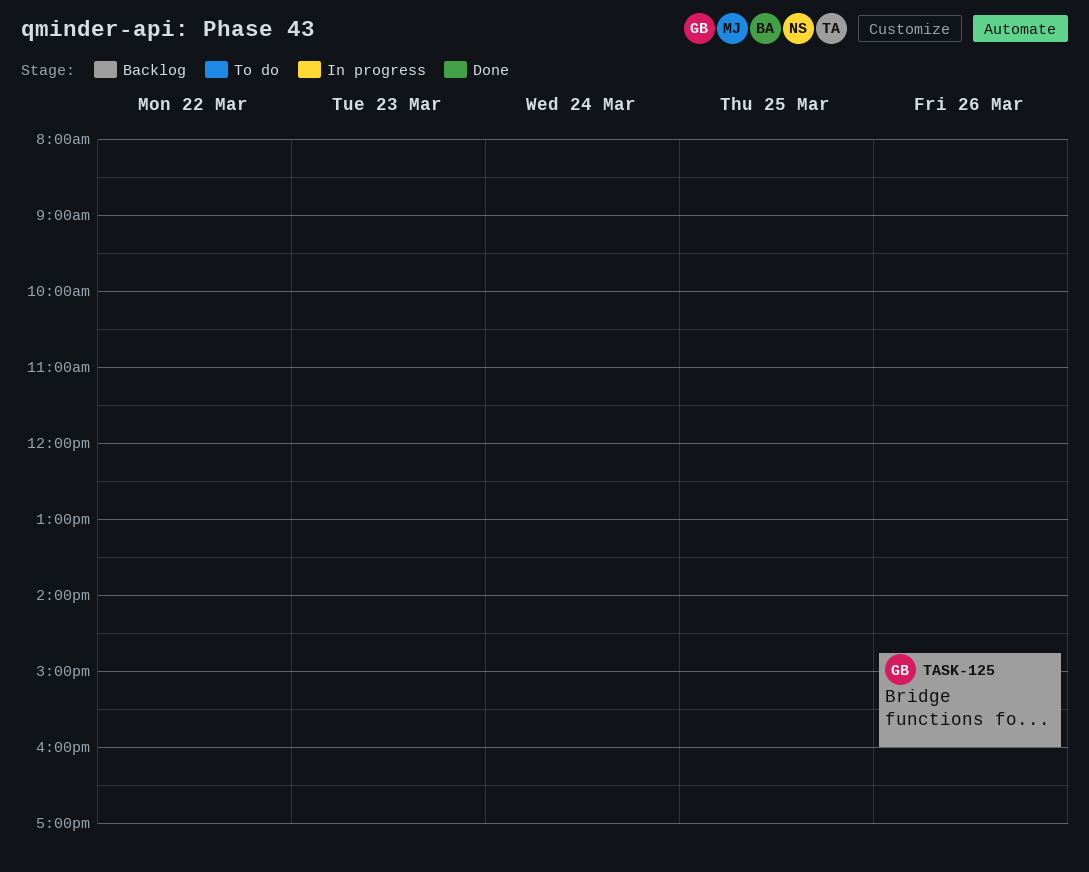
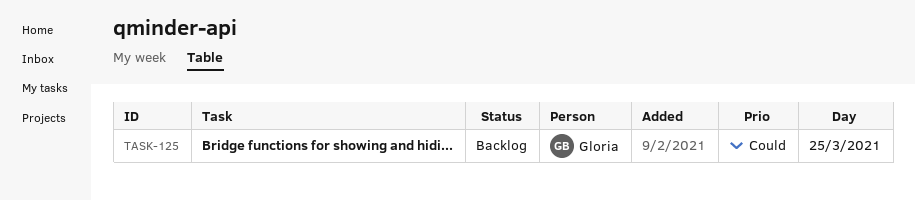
TASK-125, day: Mar 26 -> Mar 25

